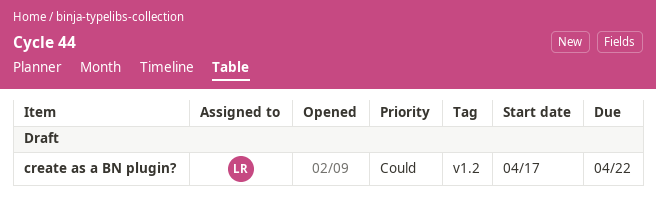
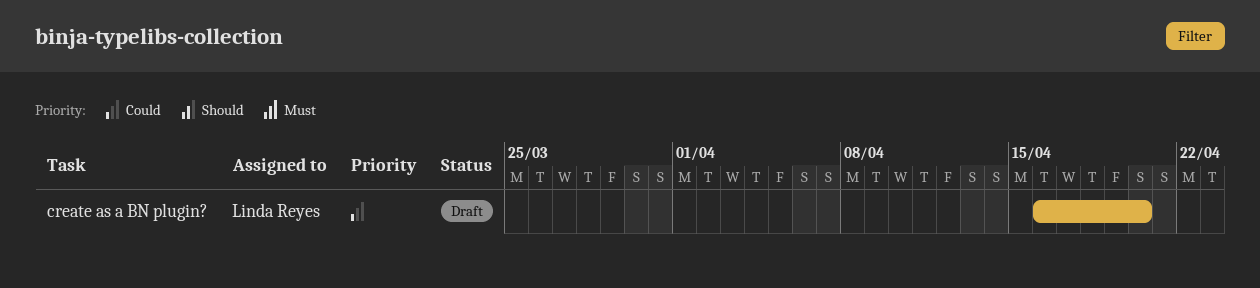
create as a BN plugin?, start: Apr 17 -> Apr 16
create as a BN plugin?, due: Apr 22 -> Apr 20

